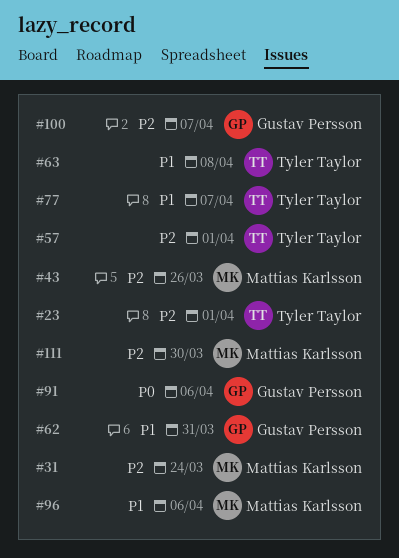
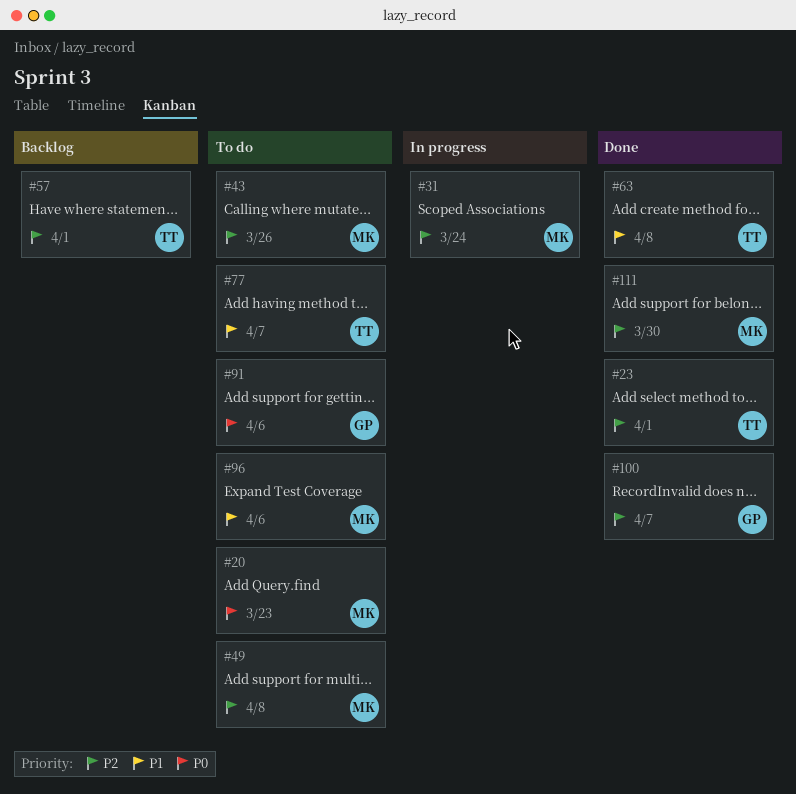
#20: none -> present
#49: none -> present
#62: present -> none

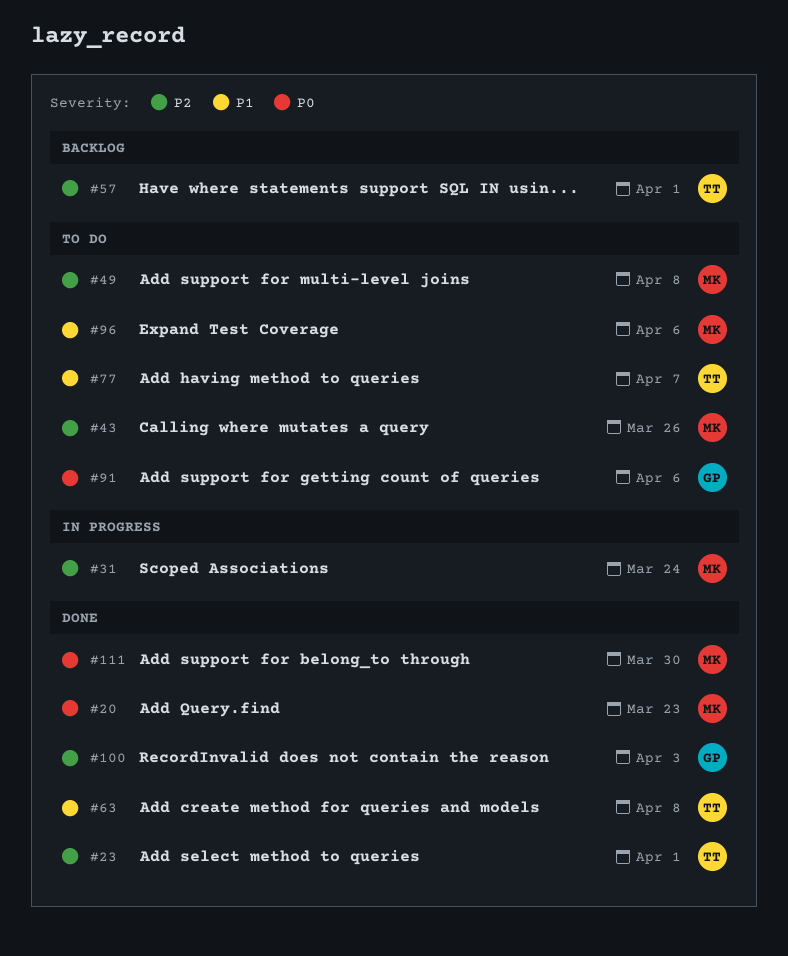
#20, status: To do -> Done
#100, due: Apr 7 -> Apr 3
#111, priority: P2 -> P0

